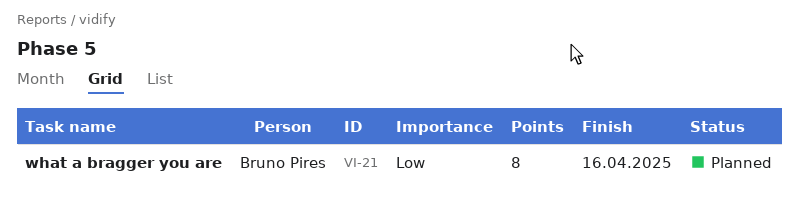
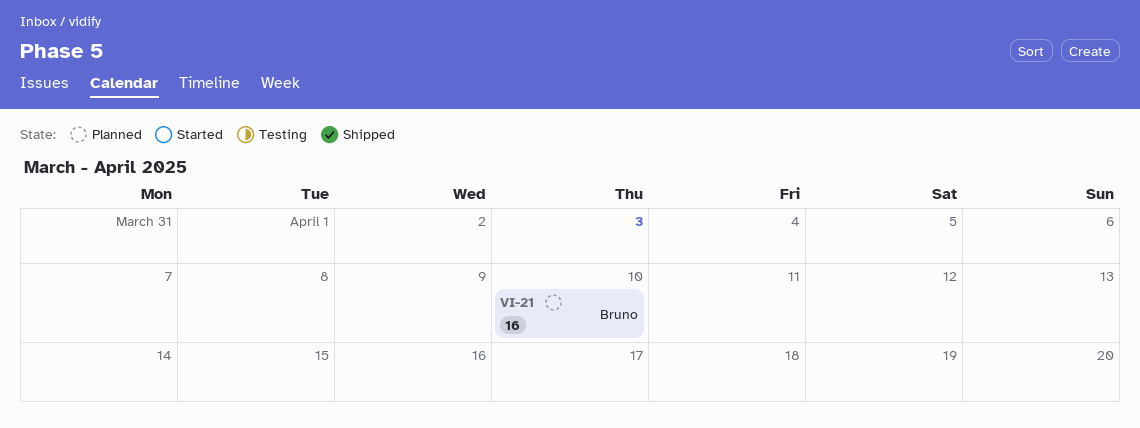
VI-21, estimate: 8 -> 16
VI-21, due: Apr 16 -> Apr 10

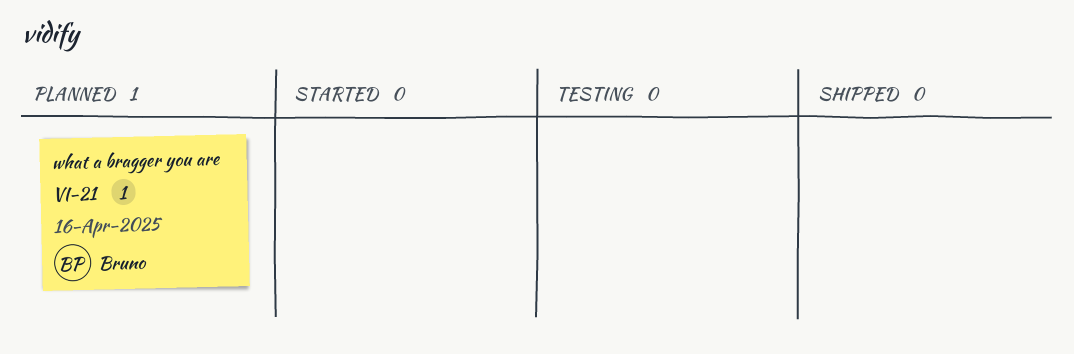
VI-21, estimate: 16 -> 1
VI-21, due: Apr 10 -> Apr 16

